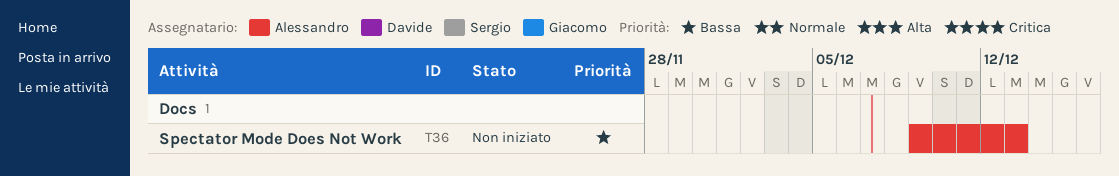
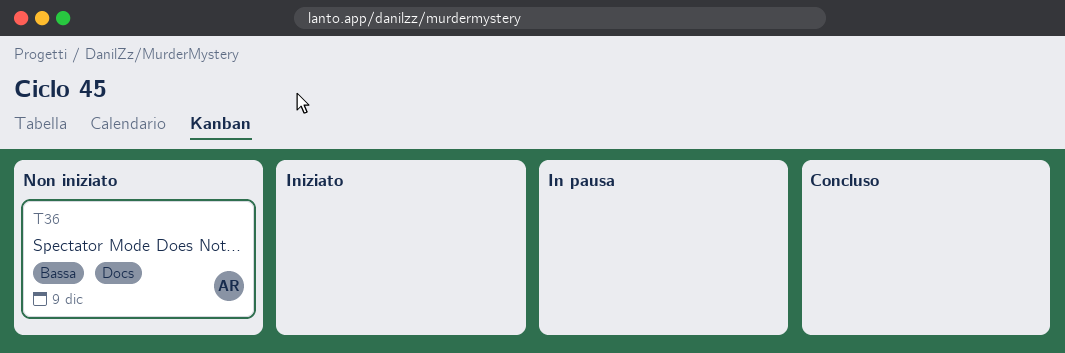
T36, due: Dec 13 -> Dec 9

